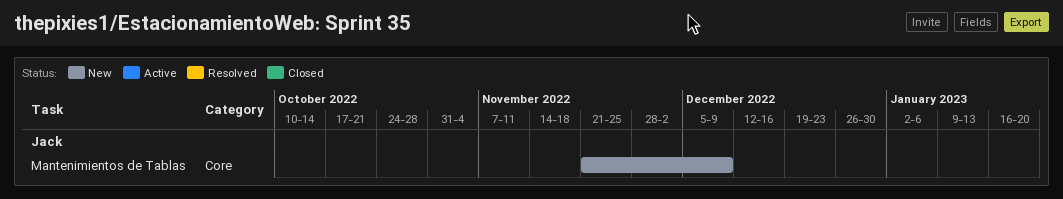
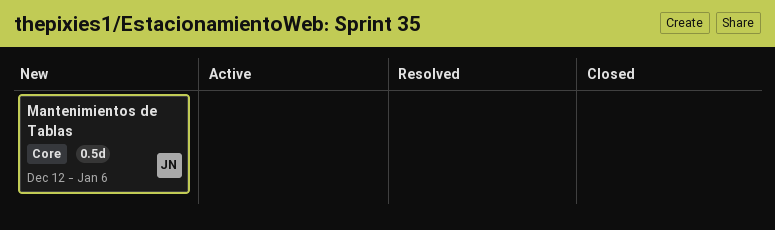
Mantenimientos de Tablas, start: Nov 21 -> Dec 12
Mantenimientos de Tablas, due: Dec 9 -> Jan 6

